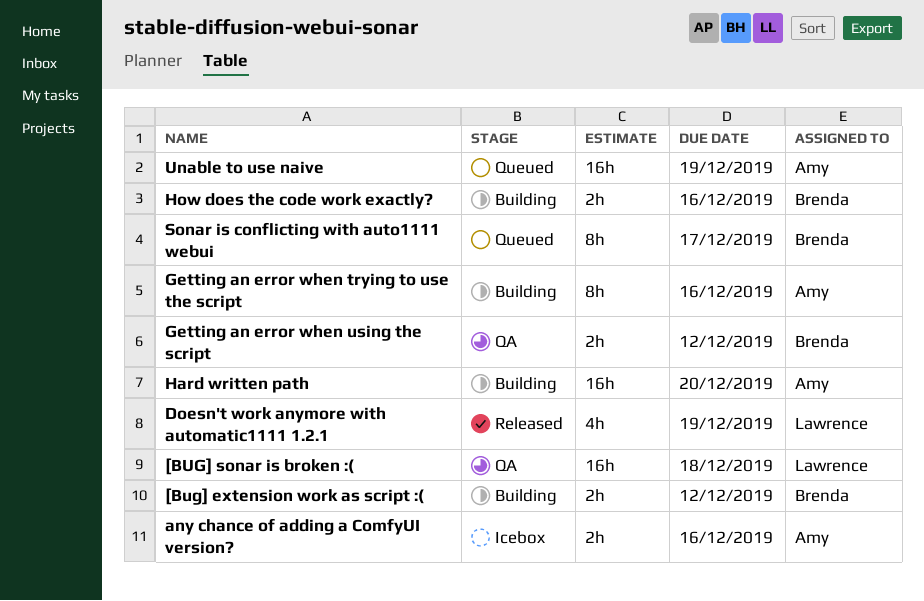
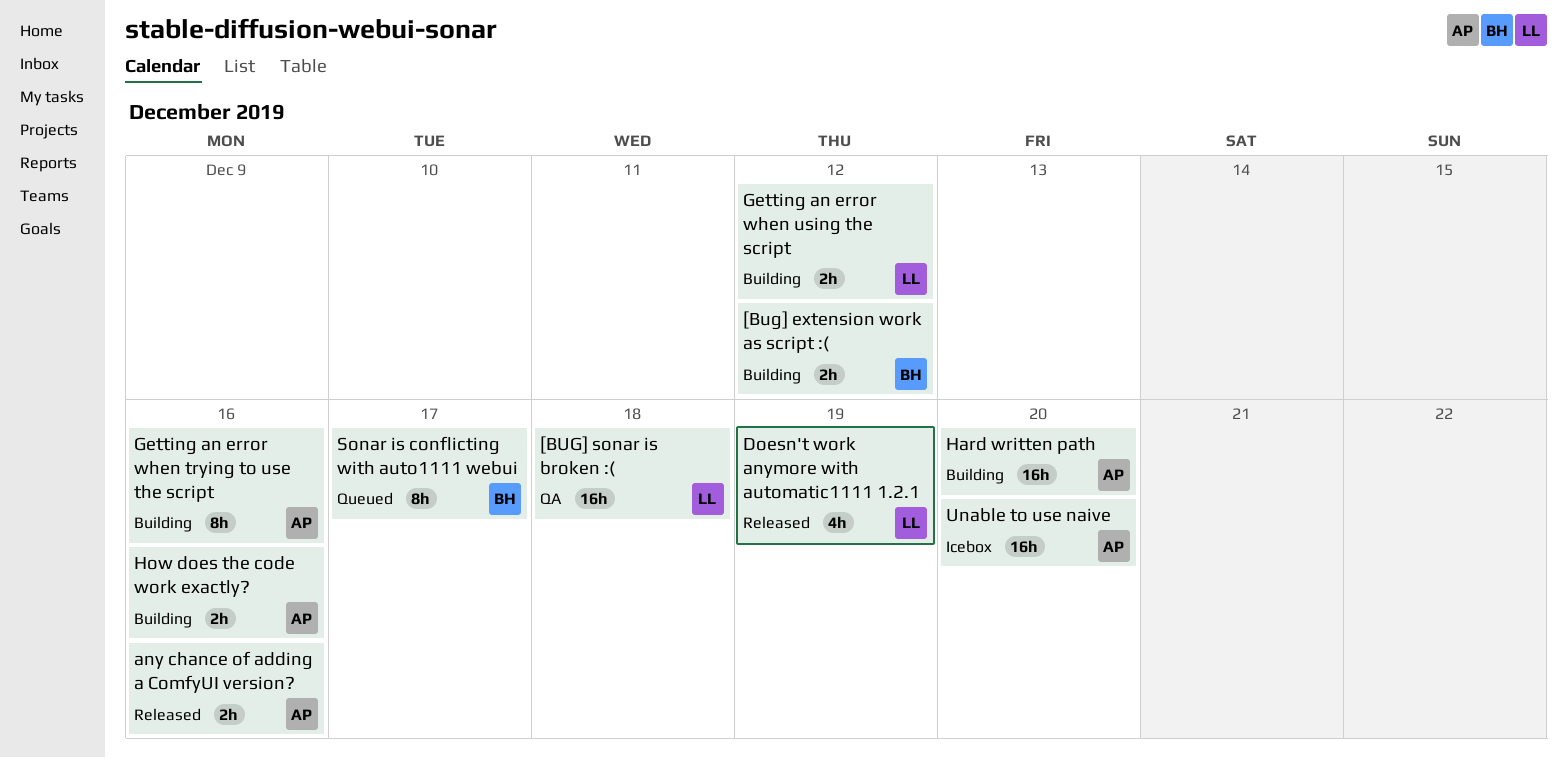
any chance of adding a ComfyUI version?, status: Icebox -> Released
Getting an error when using the script, status: QA -> Building
Getting an error when using the script, owner: Brenda -> Lawrence
How does the code work exactly?, owner: Brenda -> Amy
Unable to use naive, status: Queued -> Icebox
Unable to use naive, due: Dec 19 -> Dec 20

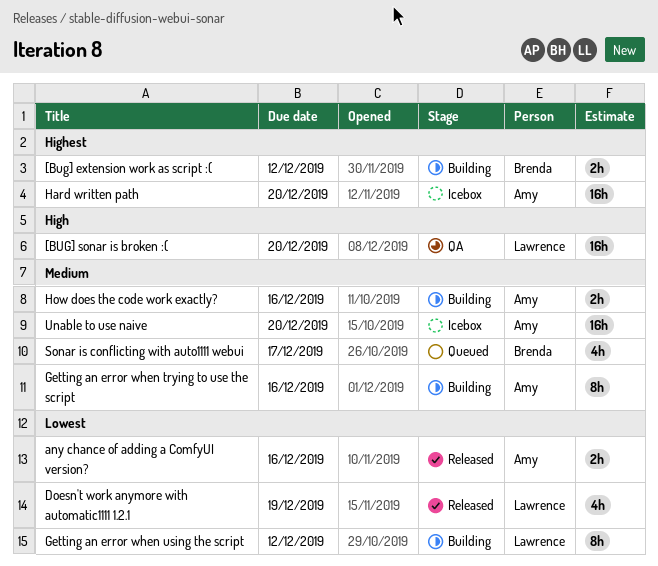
[BUG] sonar is broken :(, due: Dec 18 -> Dec 20
Getting an error when using the script, estimate: 2h -> 8h
Hard written path, status: Building -> Icebox
Sonar is conflicting with auto1111 webui, estimate: 8h -> 4h

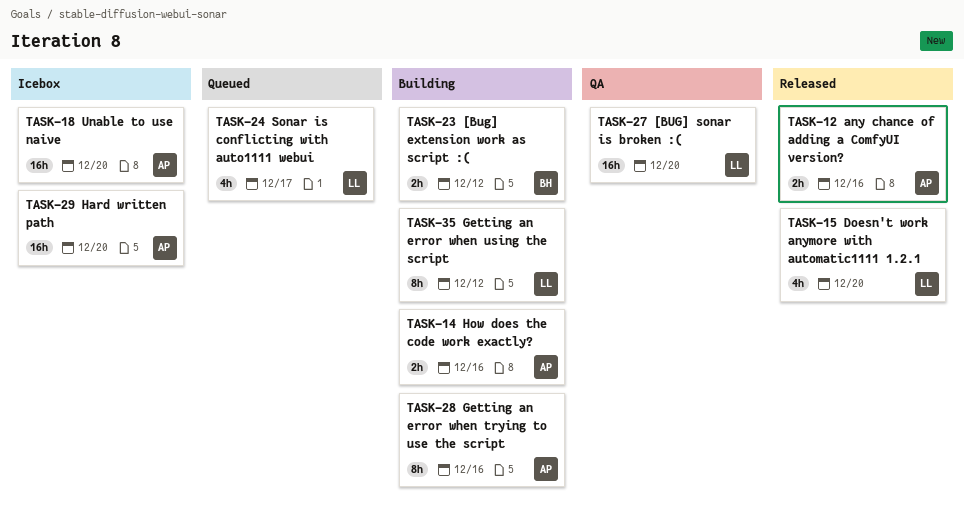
Doesn't work anymore with automatic1111 1.2.1, due: Dec 19 -> Dec 20
Sonar is conflicting with auto1111 webui, owner: Brenda -> Lawrence

